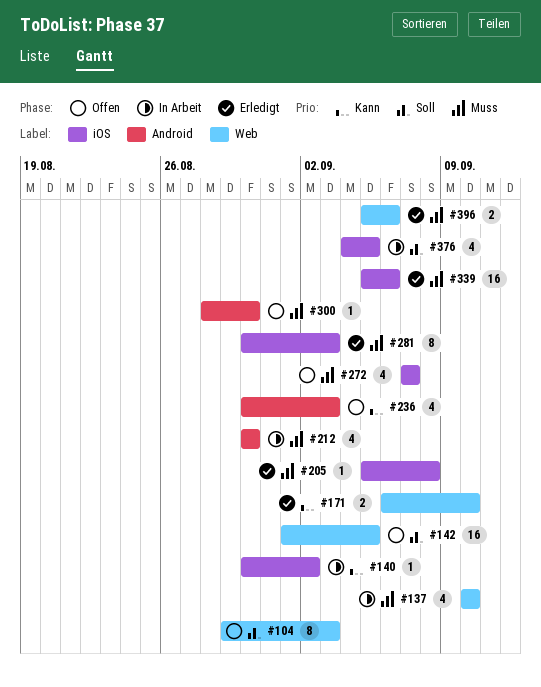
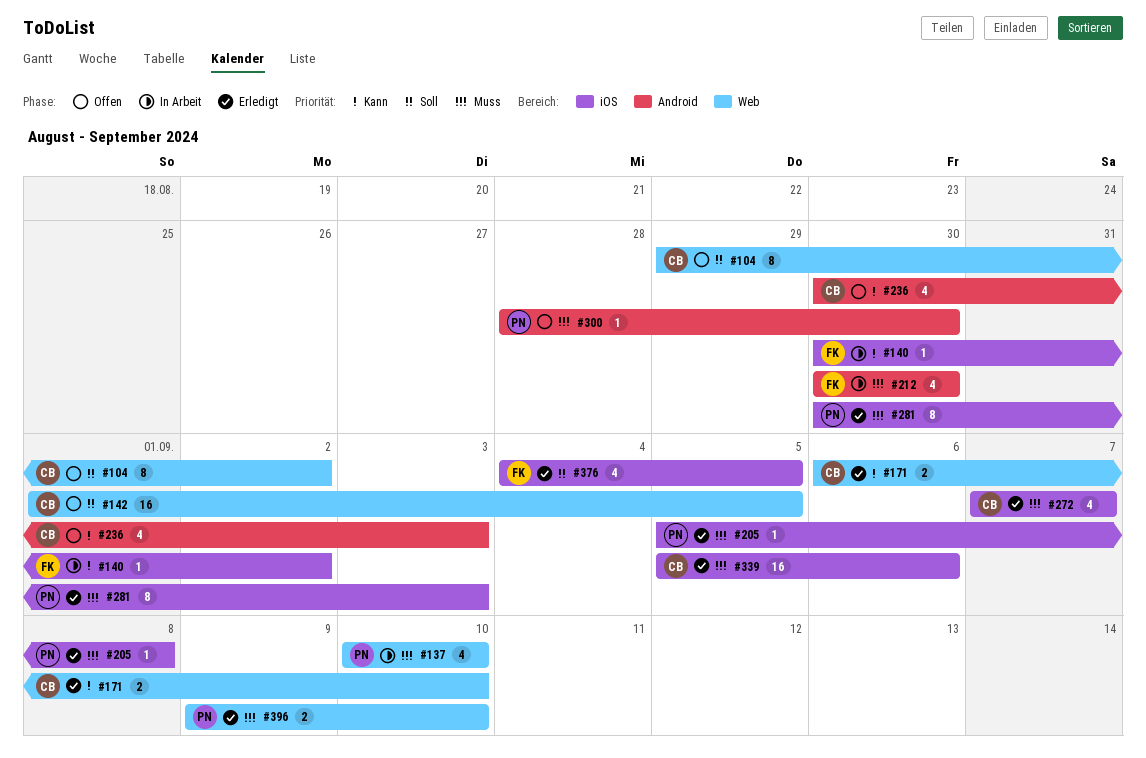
#104, due: Sep 3 -> Sep 2
#272, status: Offen -> Erledigt
#376, status: In Arbeit -> Erledigt
#396, start: Sep 5 -> Sep 9
#396, due: Sep 6 -> Sep 10

